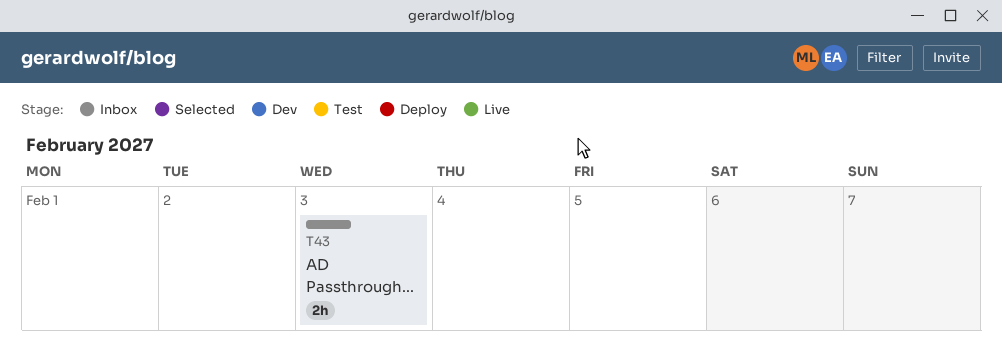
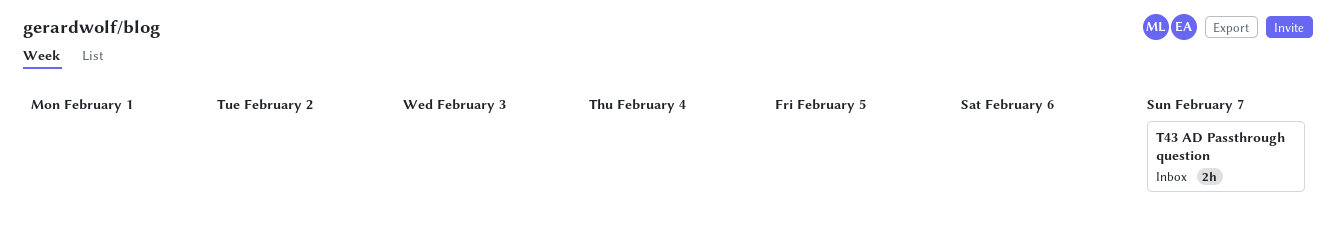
T43, due: Feb 3 -> Feb 7

